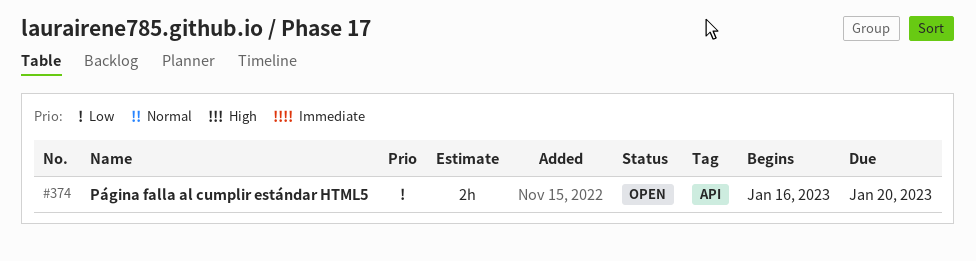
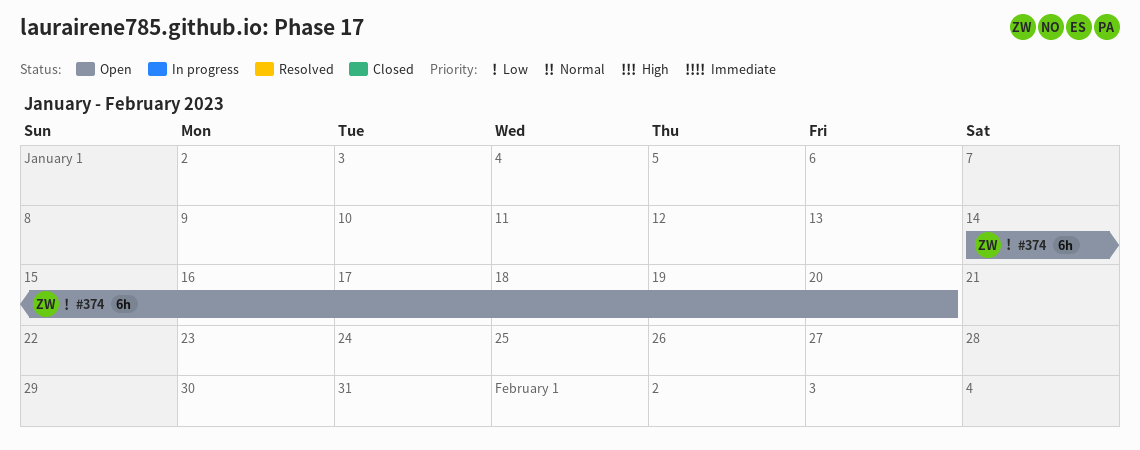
#374, estimate: 2h -> 6h
#374, start: Jan 16 -> Jan 14

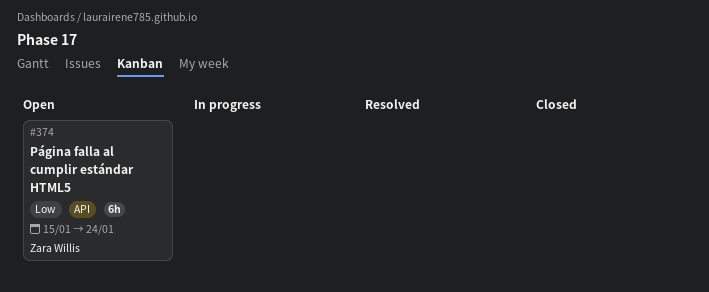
#374, start: Jan 14 -> Jan 15
#374, due: Jan 20 -> Jan 24

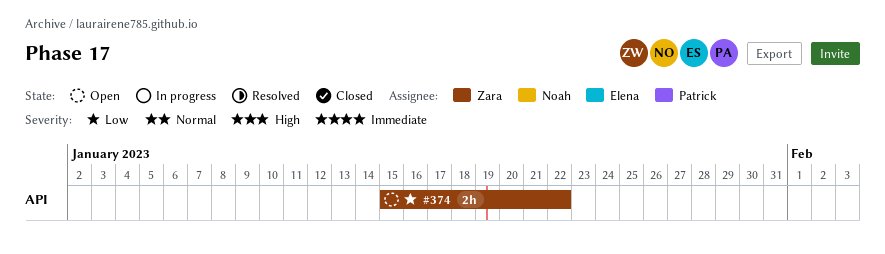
#374, estimate: 6h -> 2h
#374, due: Jan 24 -> Jan 22

